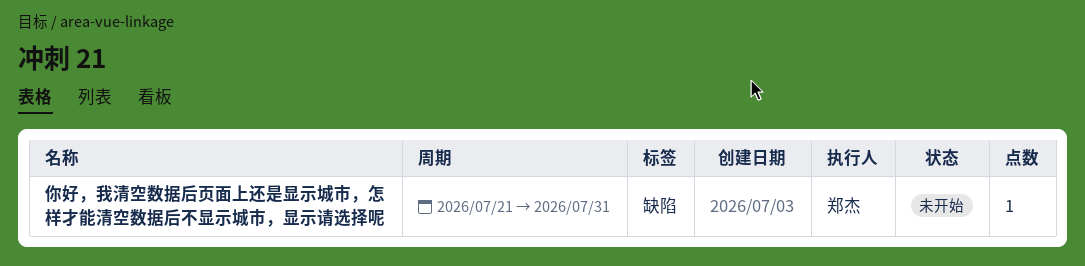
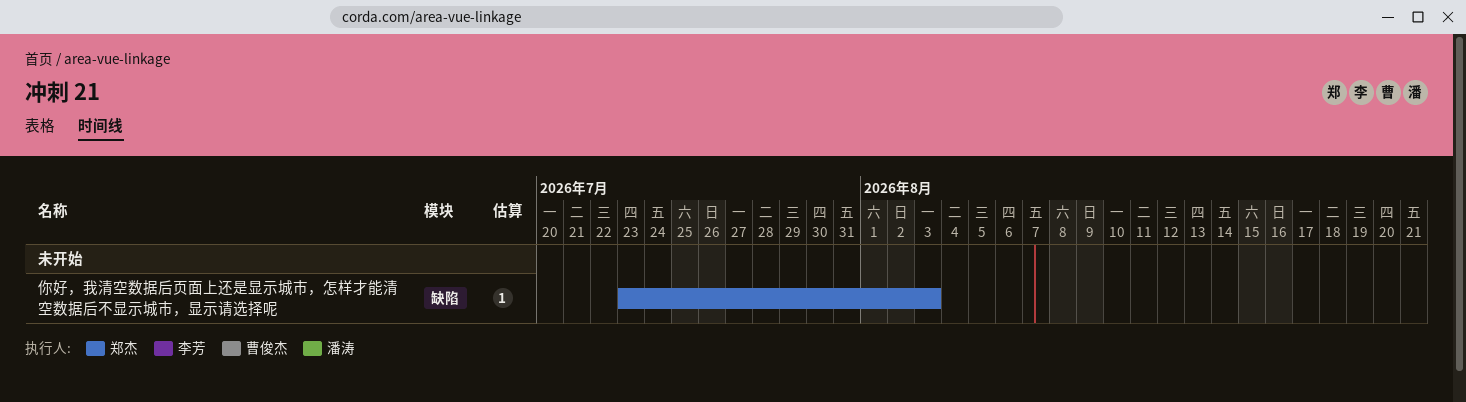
你好，我清空数据后页面上还是显示城市，怎样才能清空数据后不显示城市，显示请选择呢, start: Jul 21 -> Jul 23
你好，我清空数据后页面上还是显示城市，怎样才能清空数据后不显示城市，显示请选择呢, due: Jul 31 -> Aug 3

